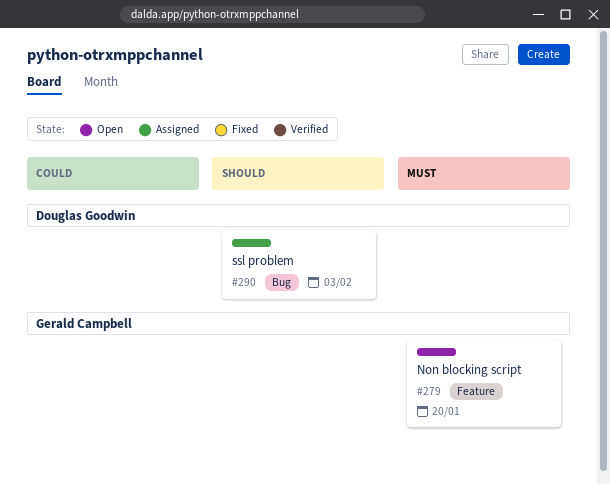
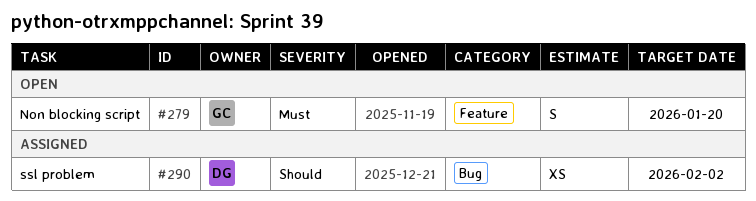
#290, due: Feb 3 -> Feb 2

